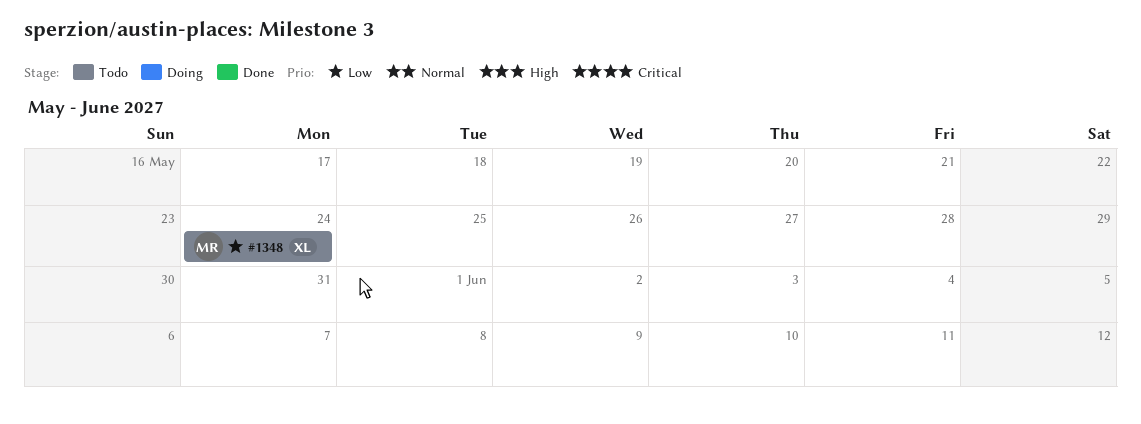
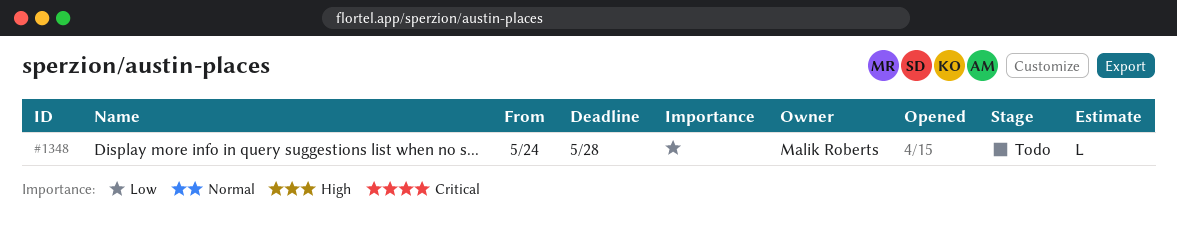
#1348, estimate: XL -> L
#1348, due: May 24 -> May 28

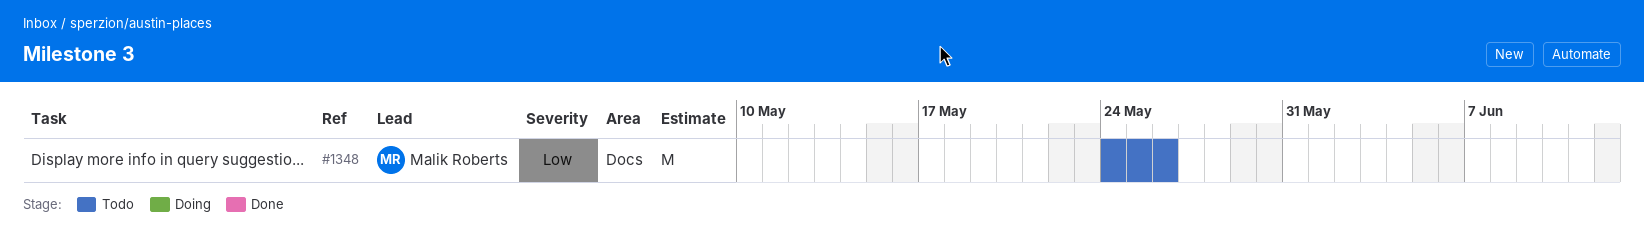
#1348, estimate: L -> M
#1348, due: May 28 -> May 26

